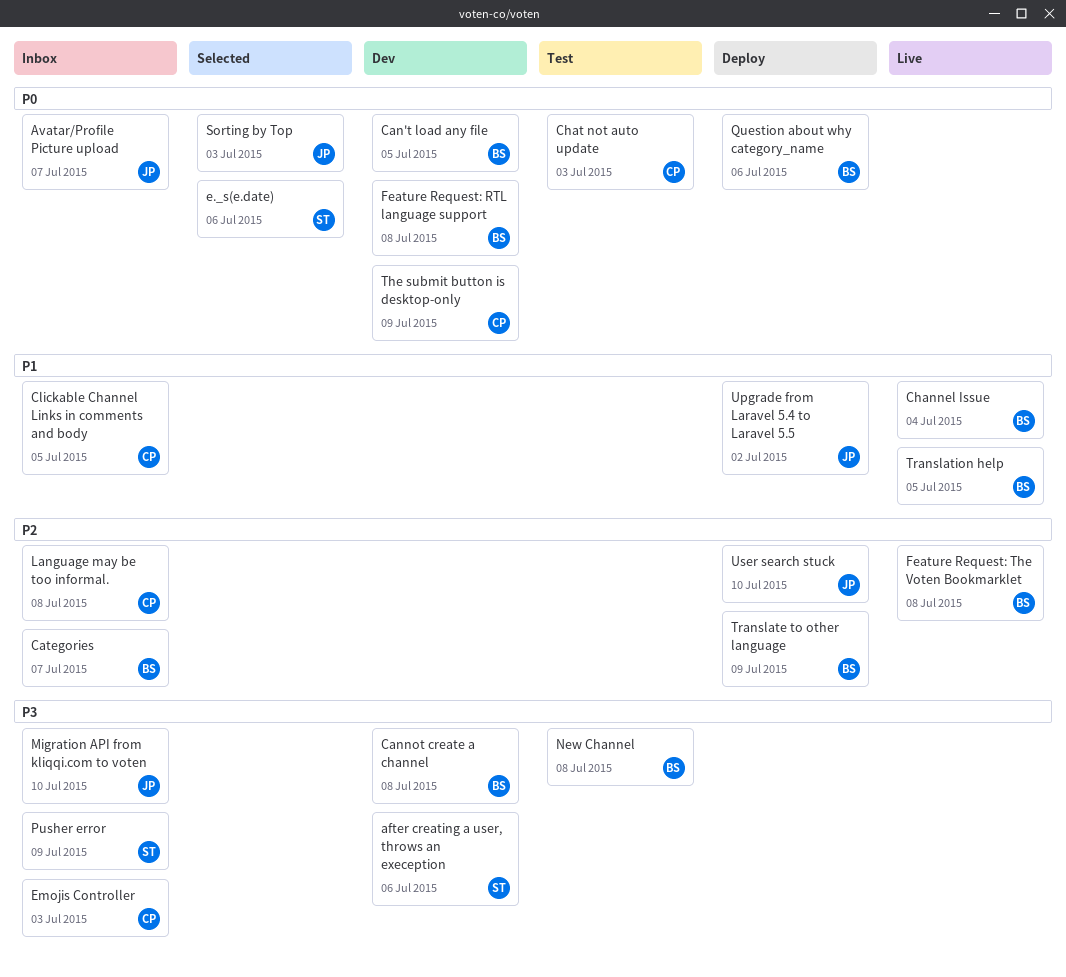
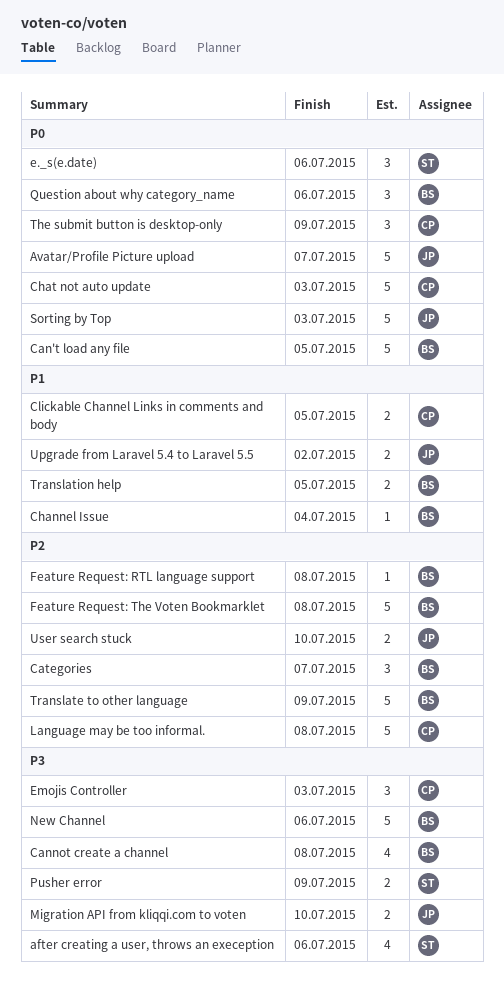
Feature Request: RTL language support, priority: P0 -> P2
New Channel, due: Jul 8 -> Jul 6

